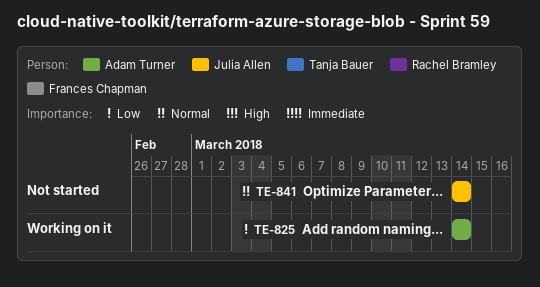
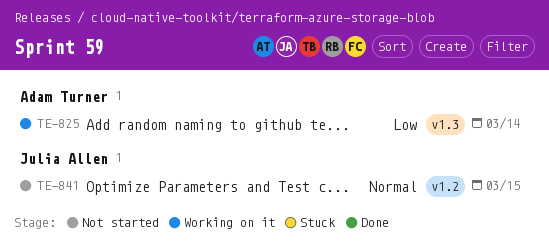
TE-841, due: Mar 14 -> Mar 15

